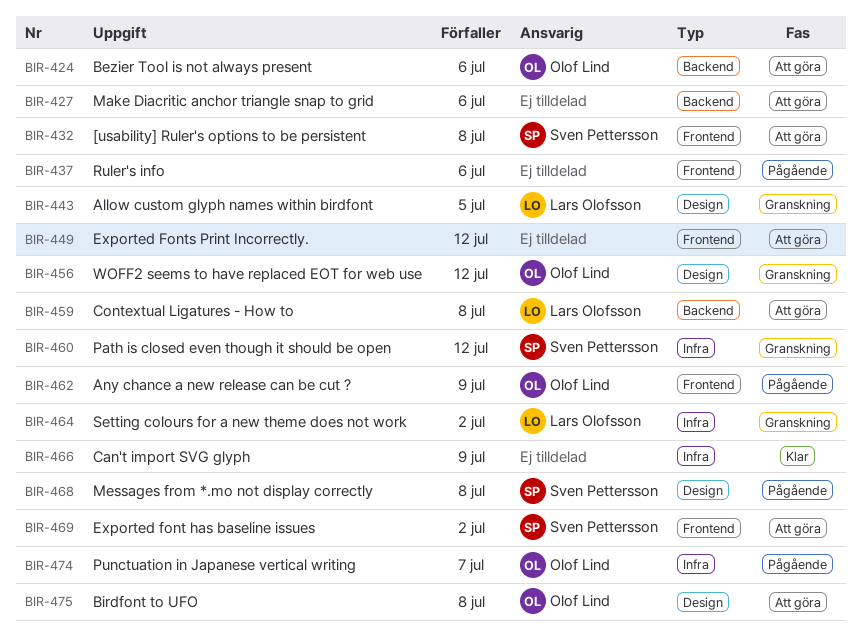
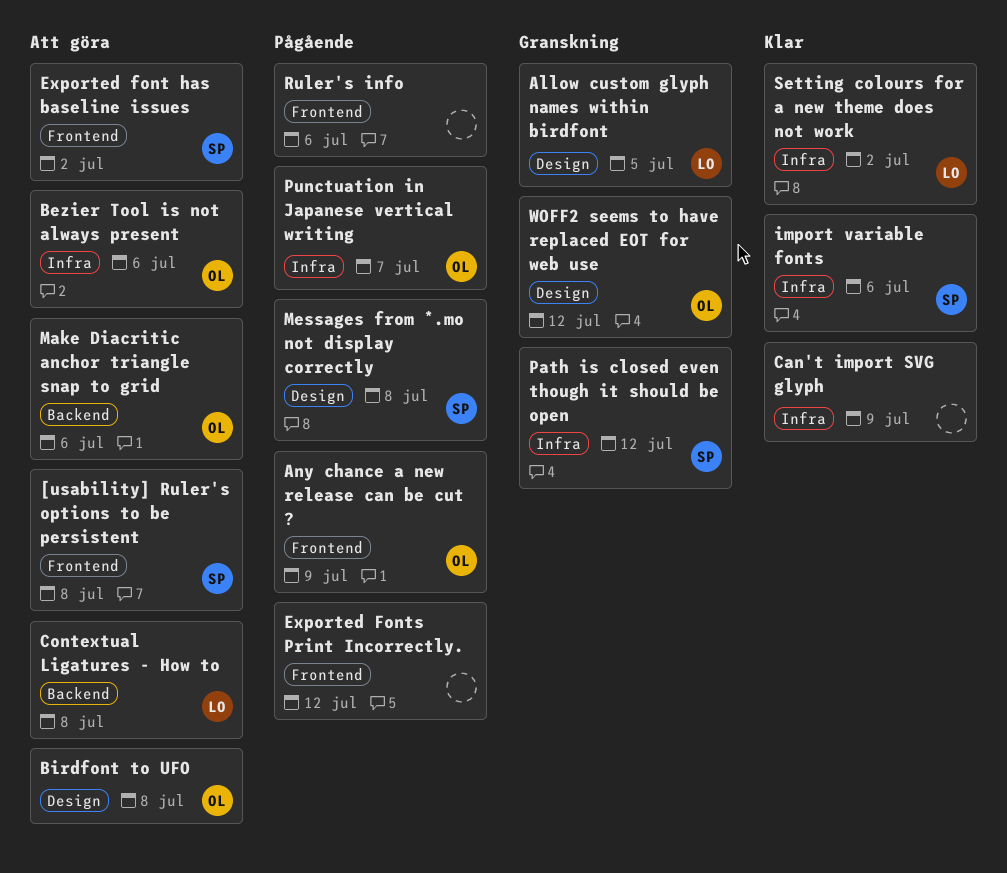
Bezier Tool is not always present, label: Backend -> Infra
Exported Fonts Print Incorrectly., status: Att göra -> Pågående
import variable fonts: none -> present
Make Diacritic anchor triangle snap to grid, owner: none -> Olof Lind
Setting colours for a new theme does not work, status: Granskning -> Klar

